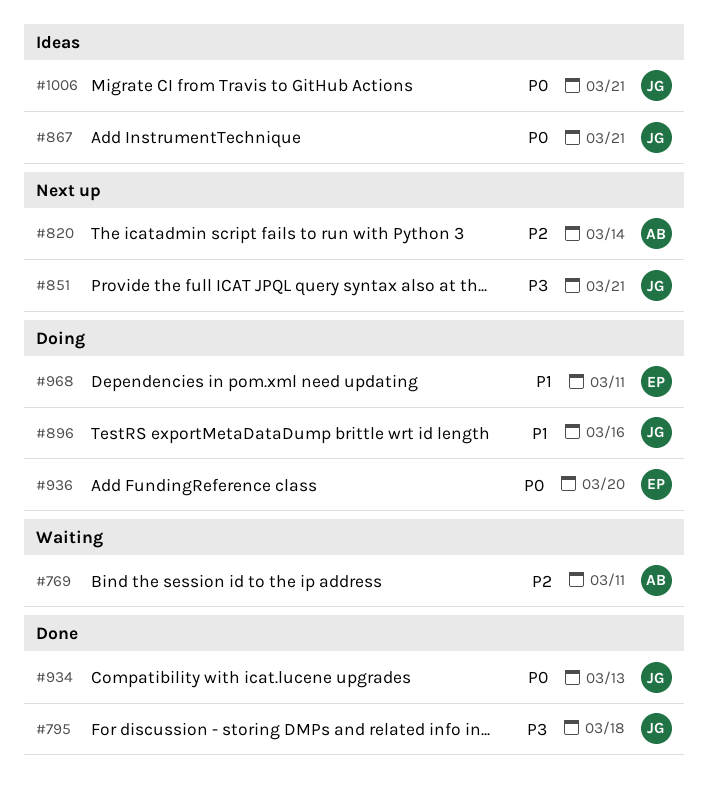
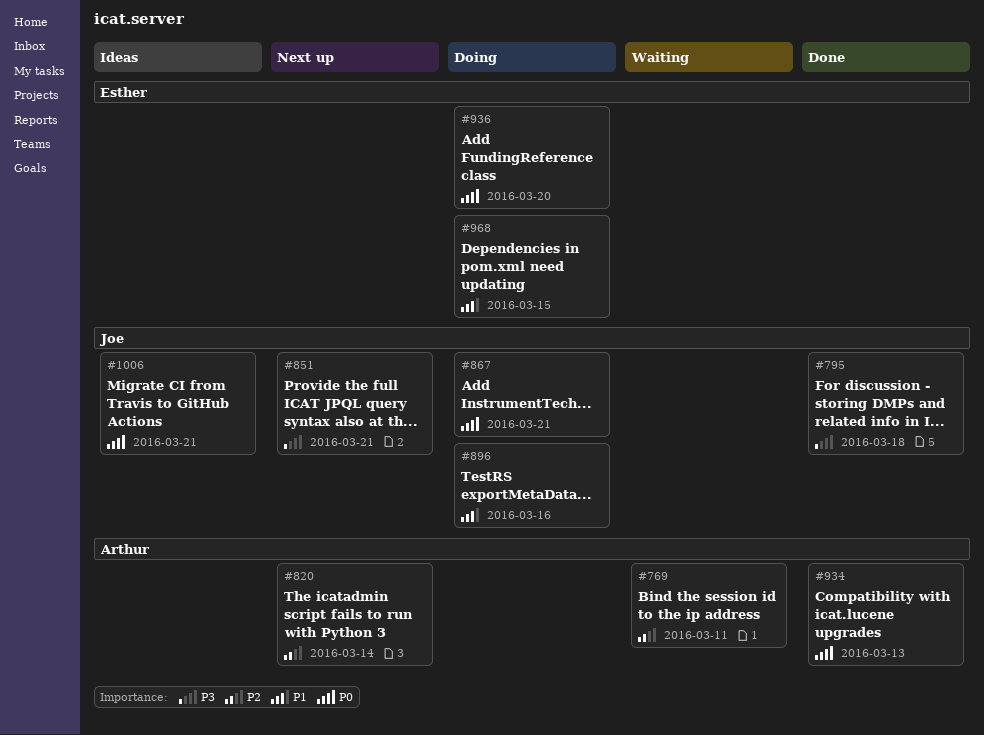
#867, status: Ideas -> Doing
#934, owner: Joe -> Arthur
#968, due: Mar 11 -> Mar 15

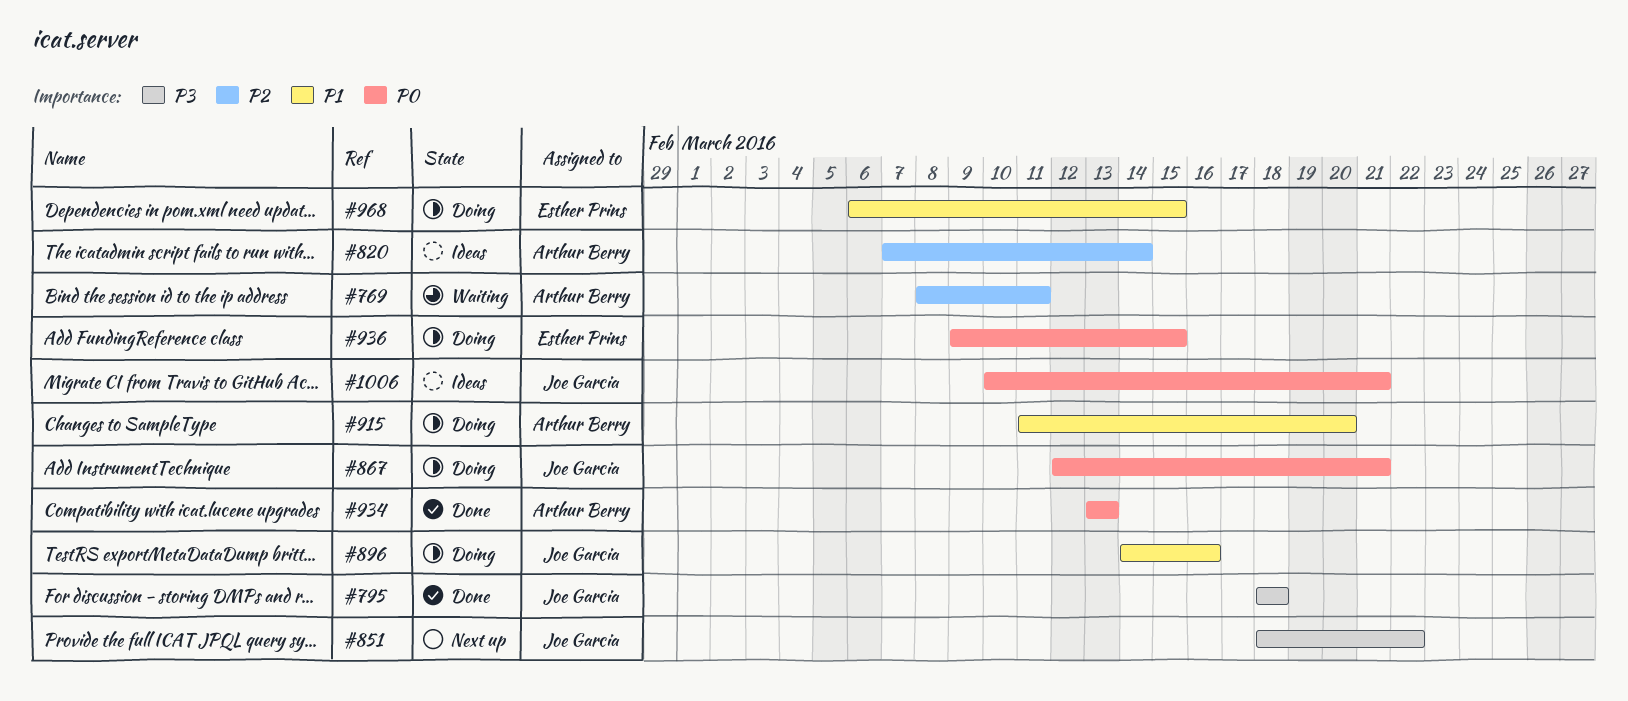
#820, status: Next up -> Ideas
#851, due: Mar 21 -> Mar 22
#915: none -> present
#936, due: Mar 20 -> Mar 15

